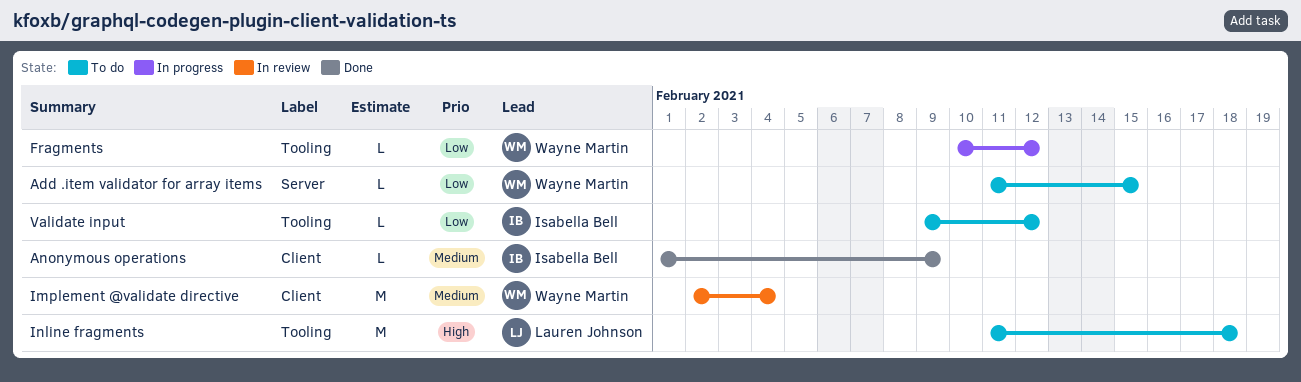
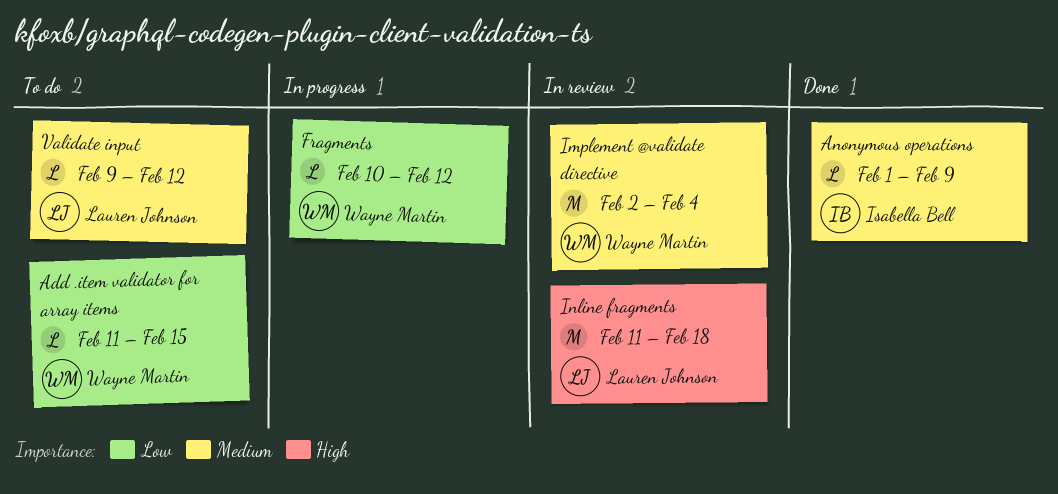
Inline fragments, status: To do -> In review
Validate input, owner: Isabella Bell -> Lauren Johnson
Validate input, priority: Low -> Medium

